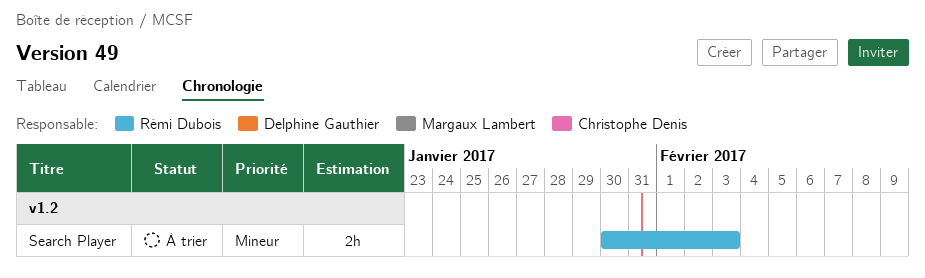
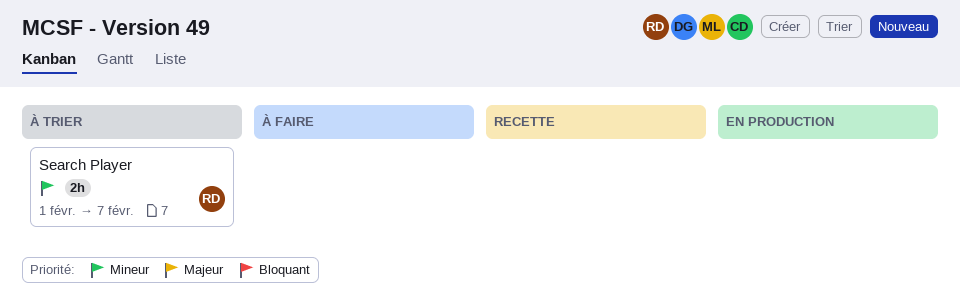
Search Player, start: Jan 30 -> Feb 1
Search Player, due: Feb 3 -> Feb 7

